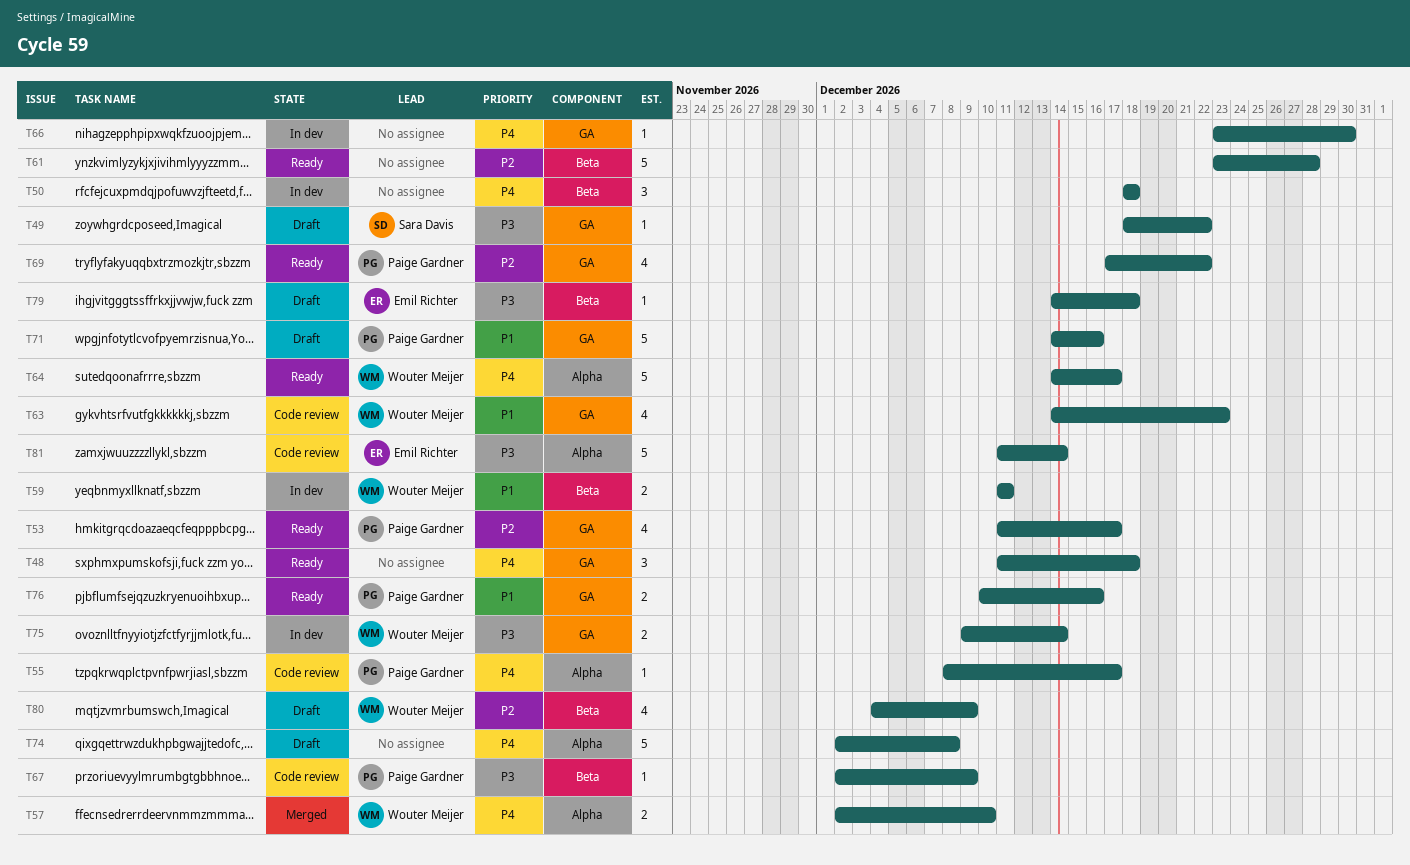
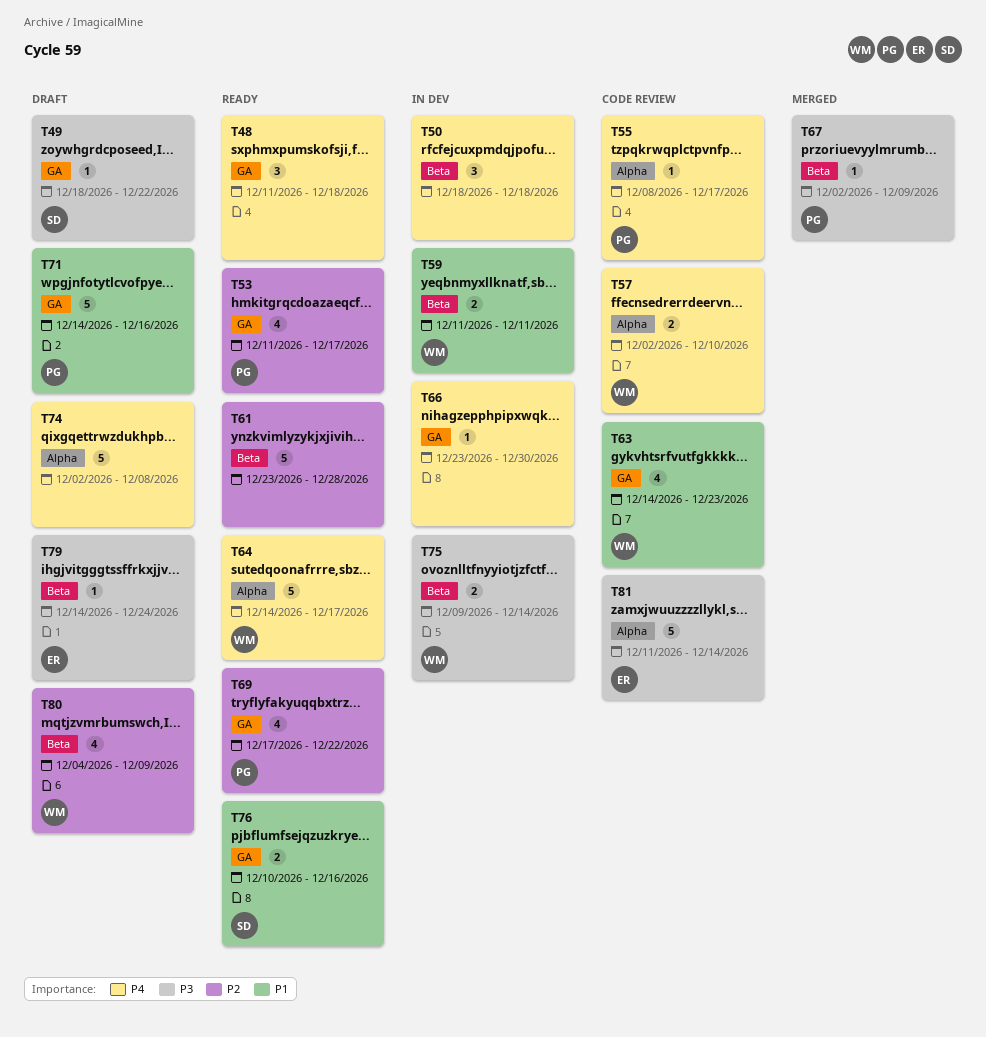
T57, status: Merged -> Code review
T67, status: Code review -> Merged
T75, label: GA -> Beta
T76, owner: Paige Gardner -> Sara Davis
T79, due: Dec 18 -> Dec 24

